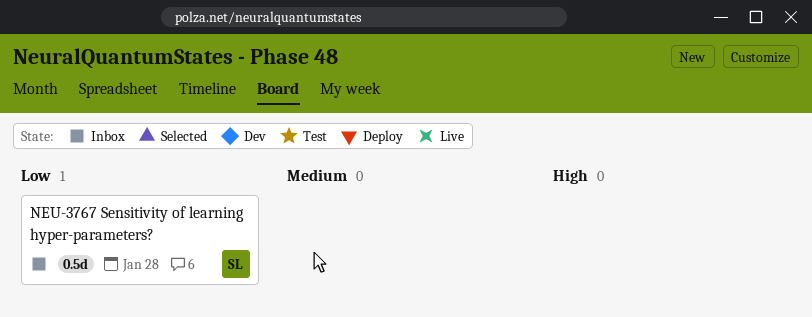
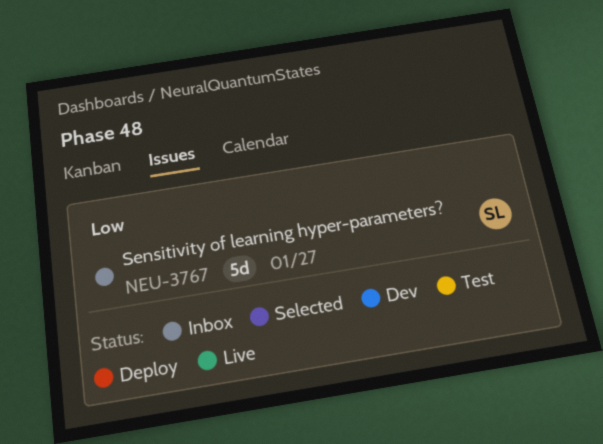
NEU-3767, estimate: 0.5d -> 5d
NEU-3767, due: Jan 28 -> Jan 27

